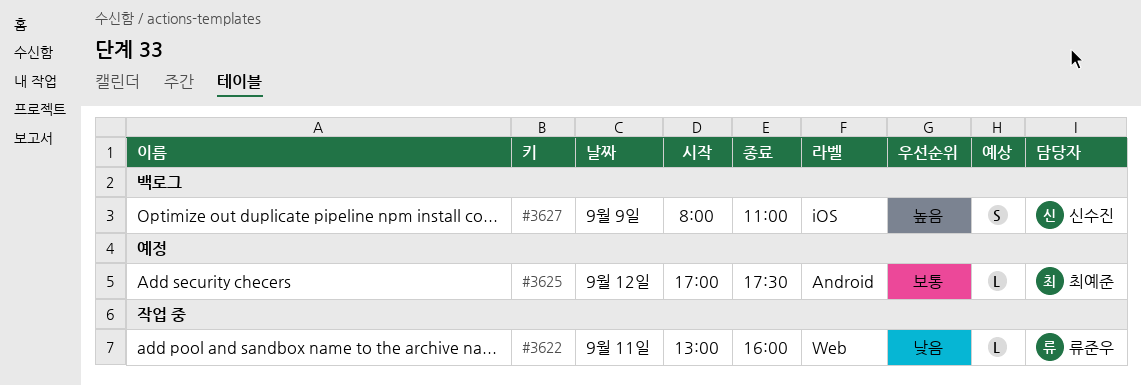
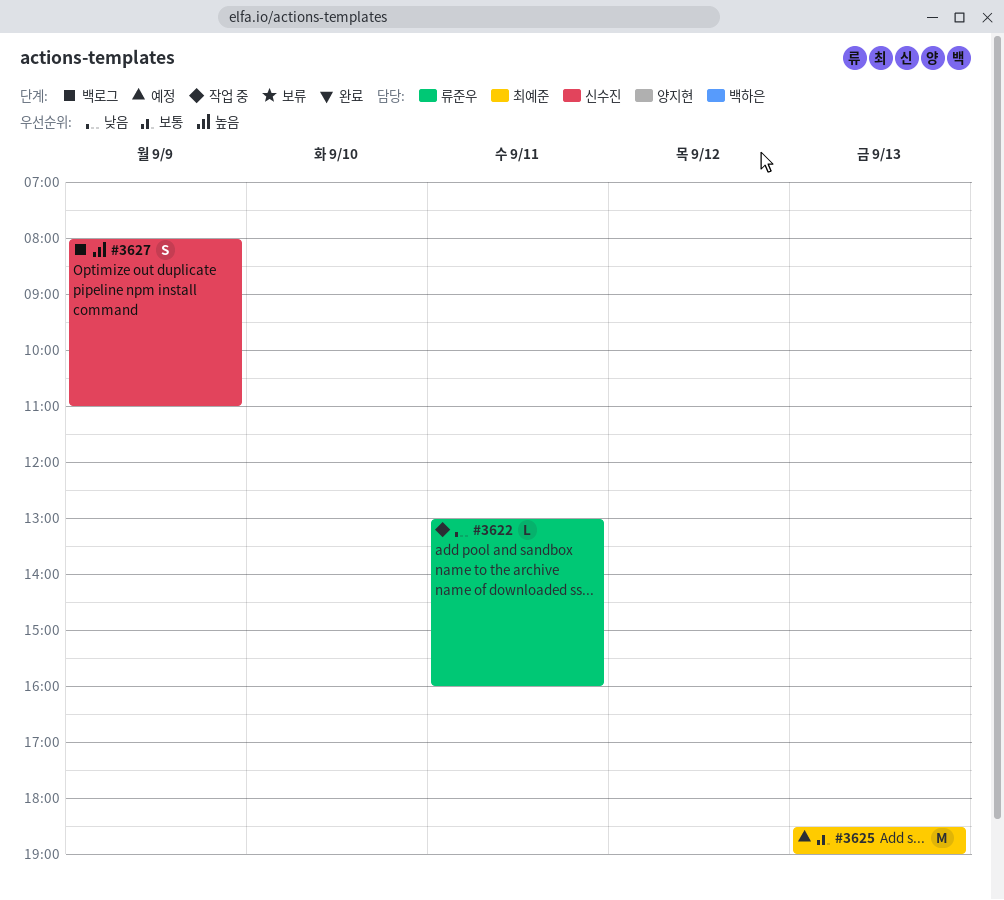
#3625, estimate: L -> M
#3625, day: Sep 12 -> Sep 13
#3625, begins: 17:00 -> 18:30
#3625, ends: 17:30 -> 19:00

